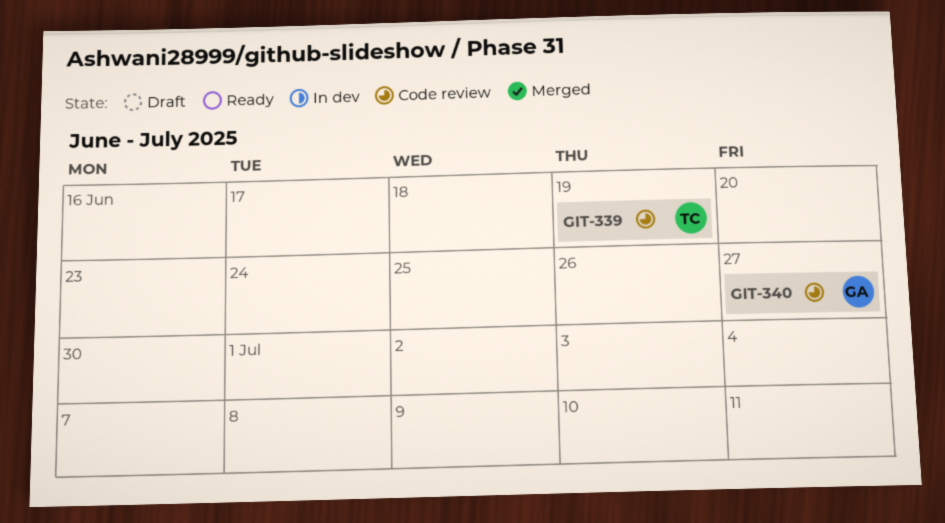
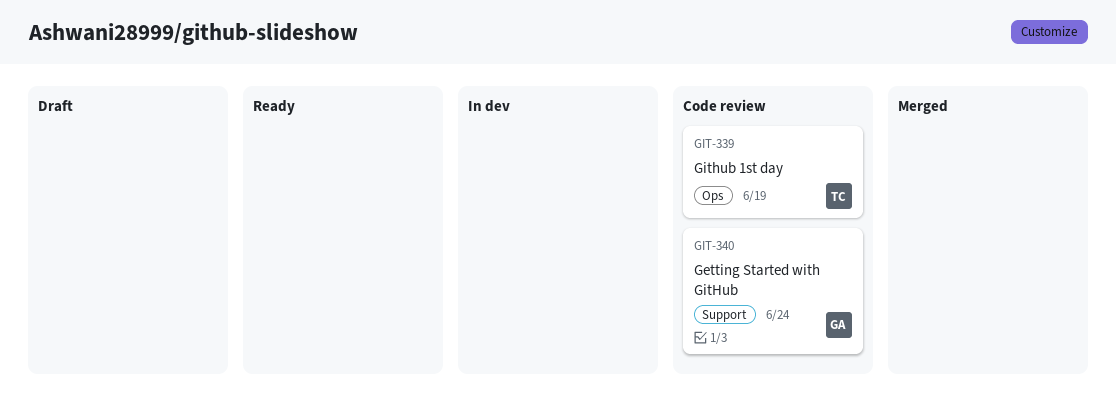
GIT-340, due: Jun 27 -> Jun 24

